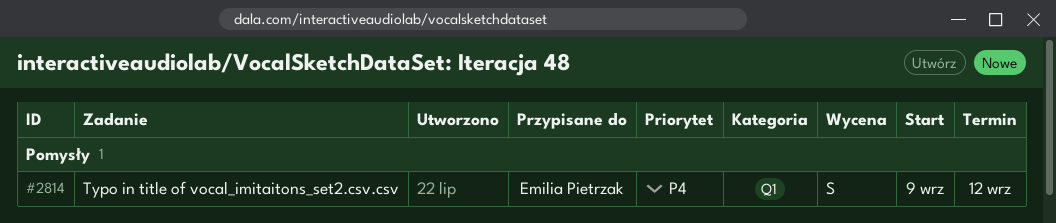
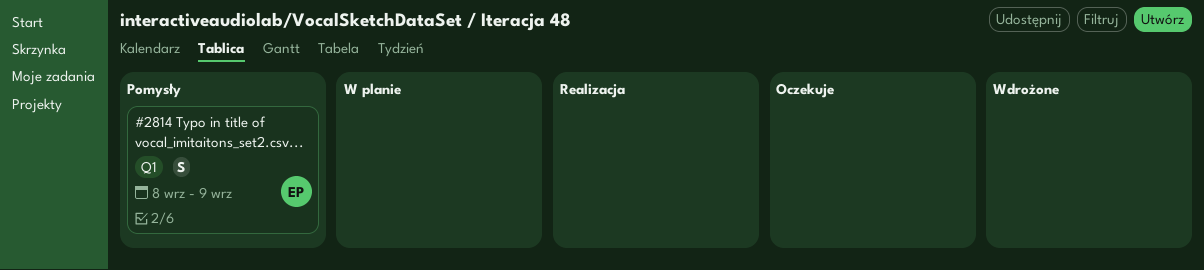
#2814, start: Sep 9 -> Sep 8
#2814, due: Sep 12 -> Sep 9

